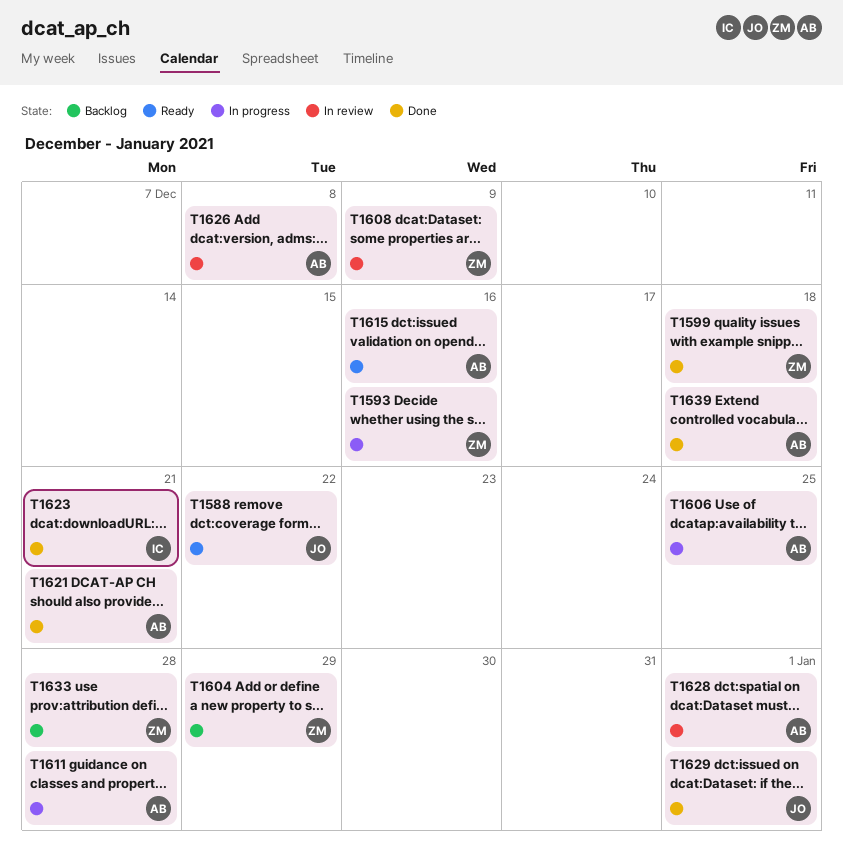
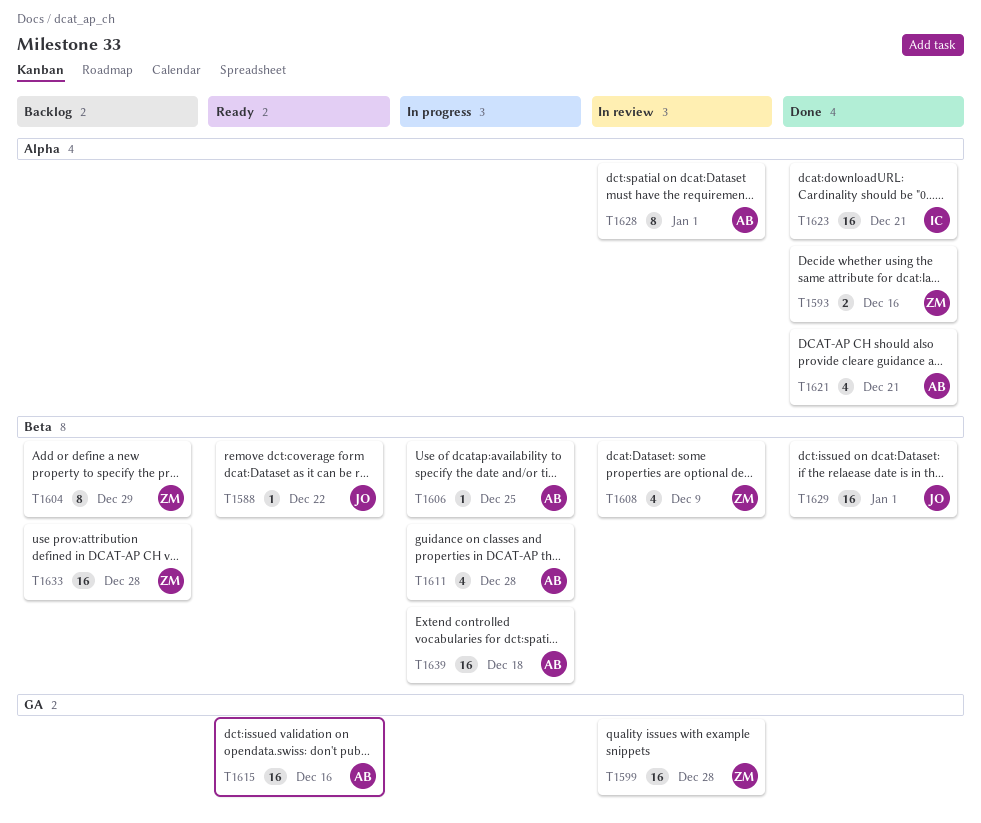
T1593, status: In progress -> Done
T1599, status: Done -> In review
T1599, due: Dec 18 -> Dec 28
T1626: present -> none
T1639, status: Done -> In progress

